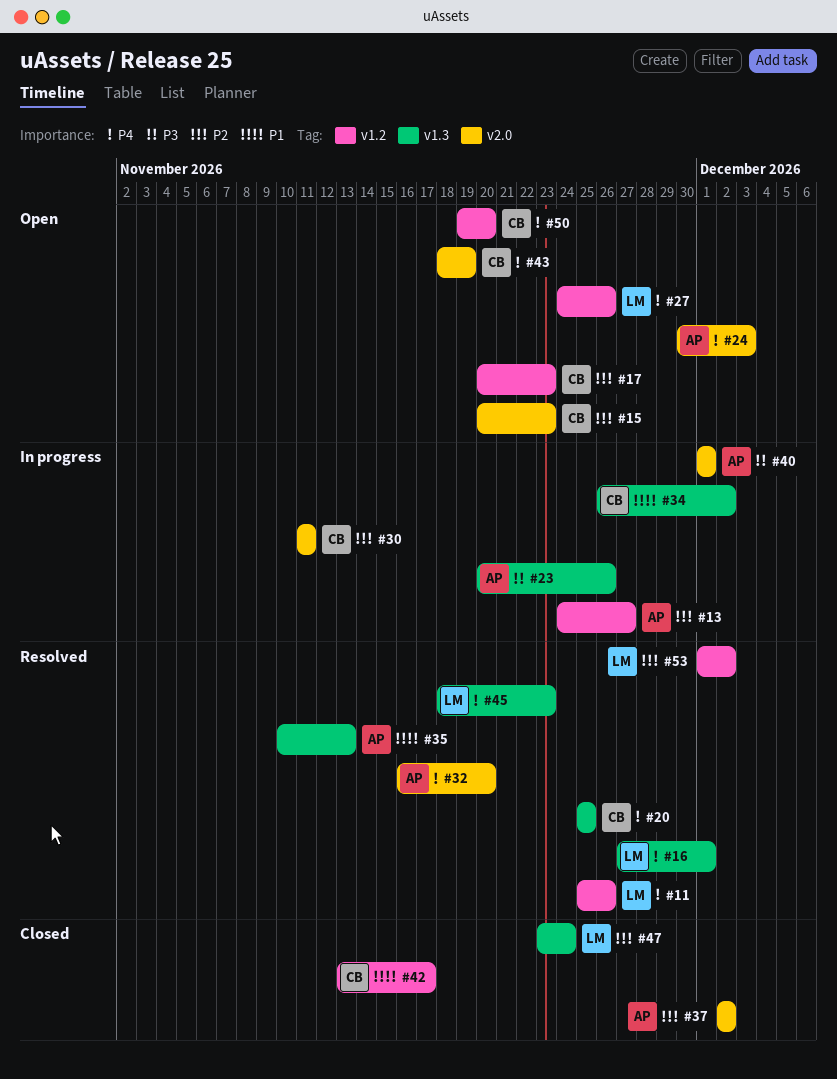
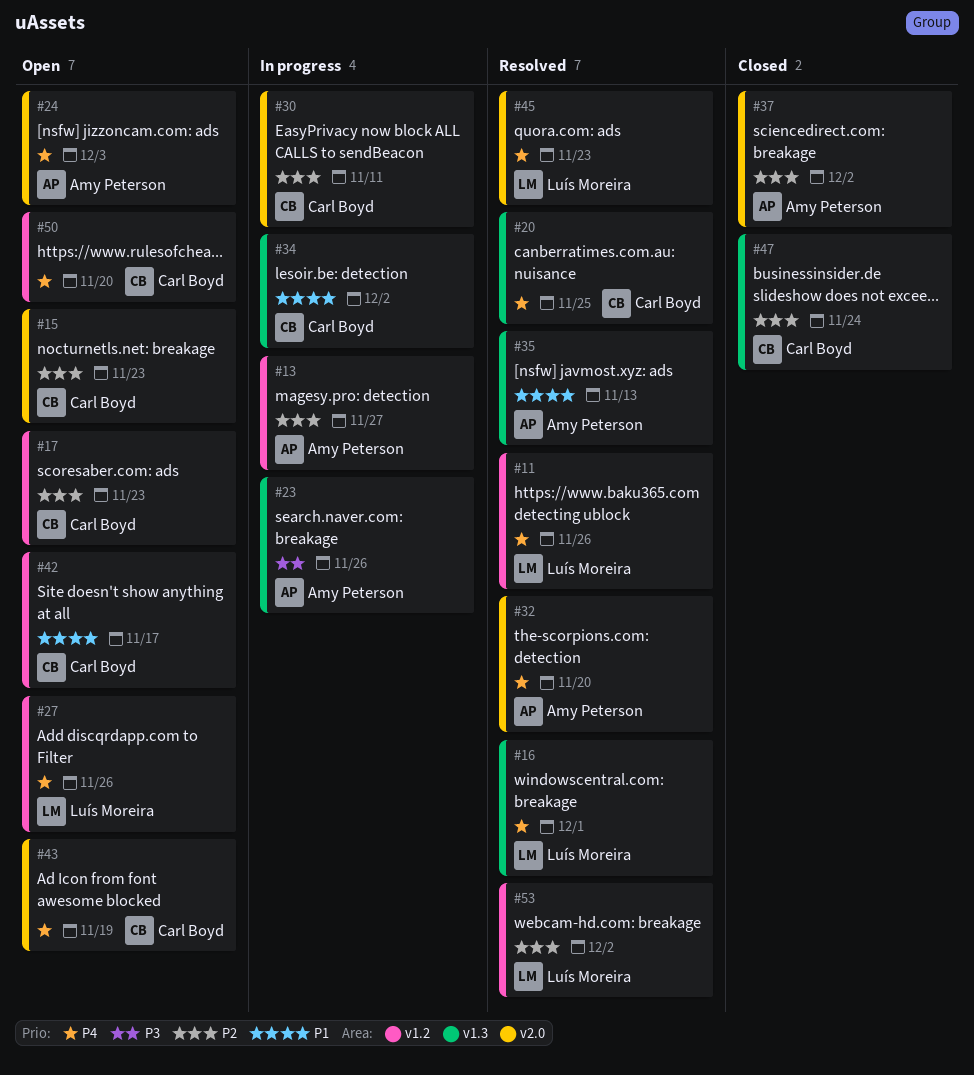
#40: present -> none
#42, status: Closed -> Open
#45, label: v1.3 -> v2.0
#47, owner: Luís Moreira -> Carl Boyd

